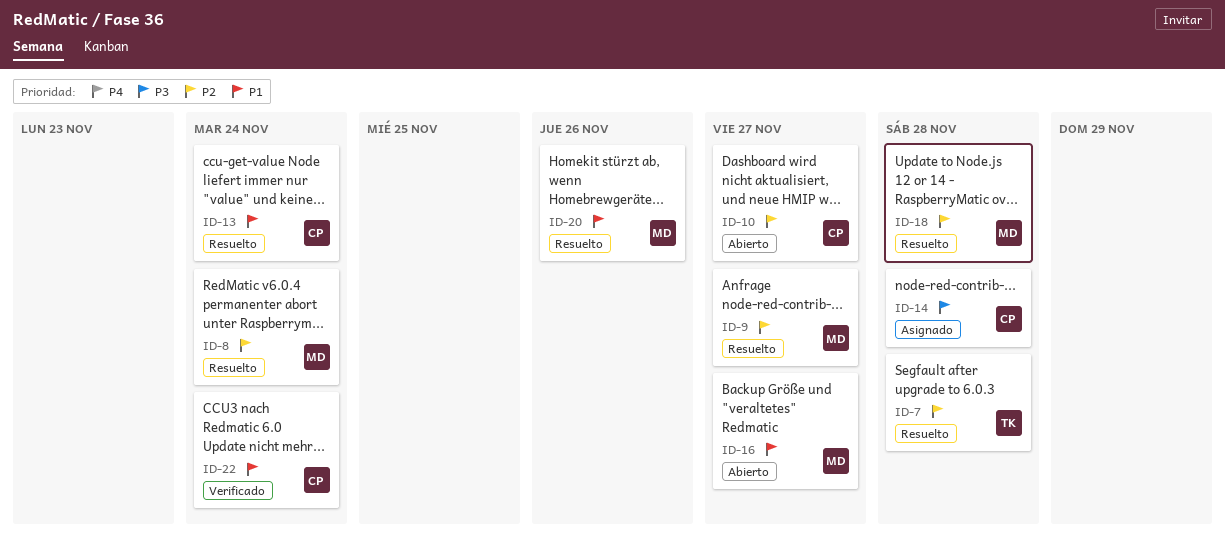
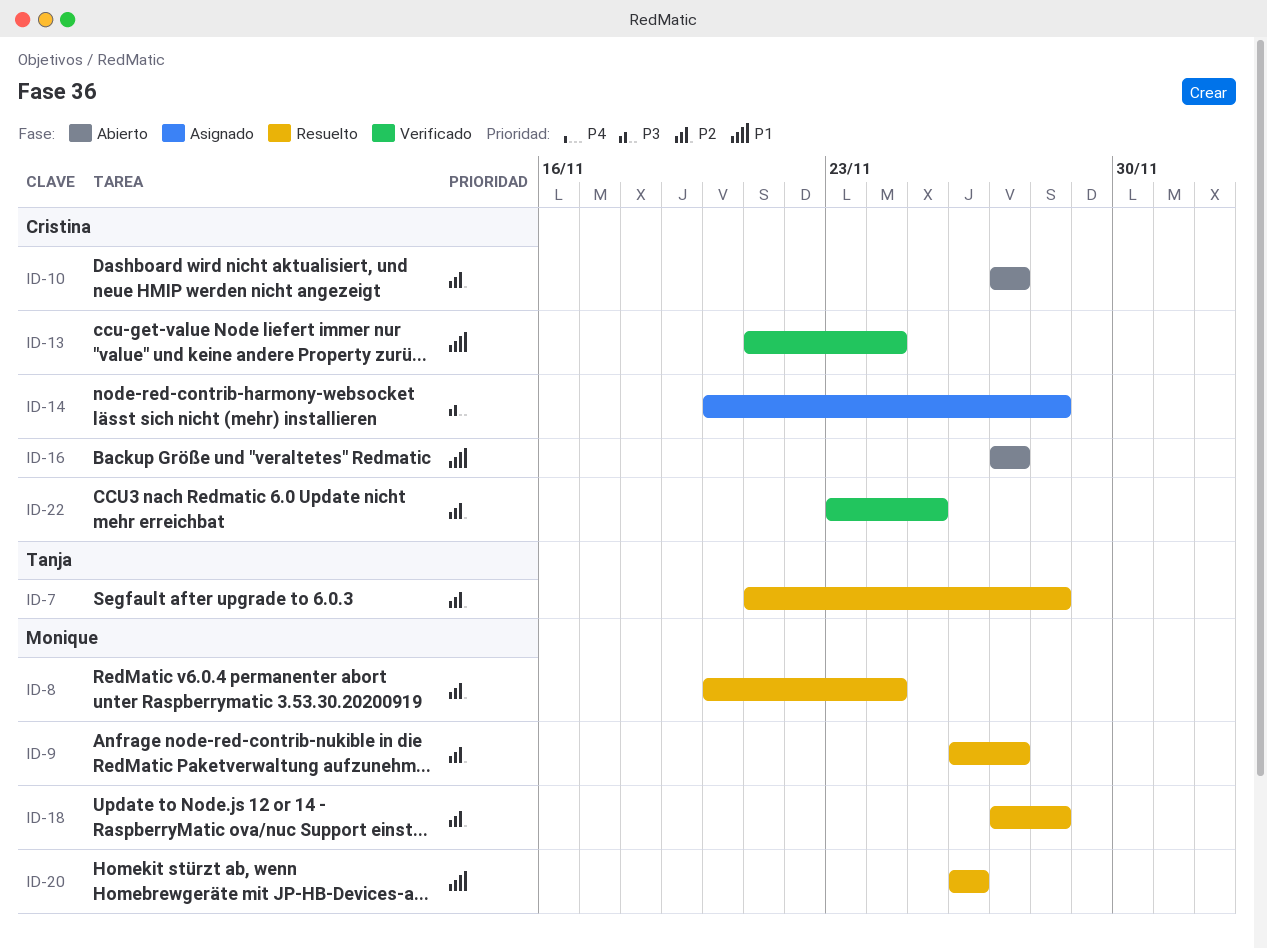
ID-13, status: Resuelto -> Verificado
ID-16, owner: Monique -> Cristina
ID-22, priority: P1 -> P2
ID-22, due: Nov 24 -> Nov 25

